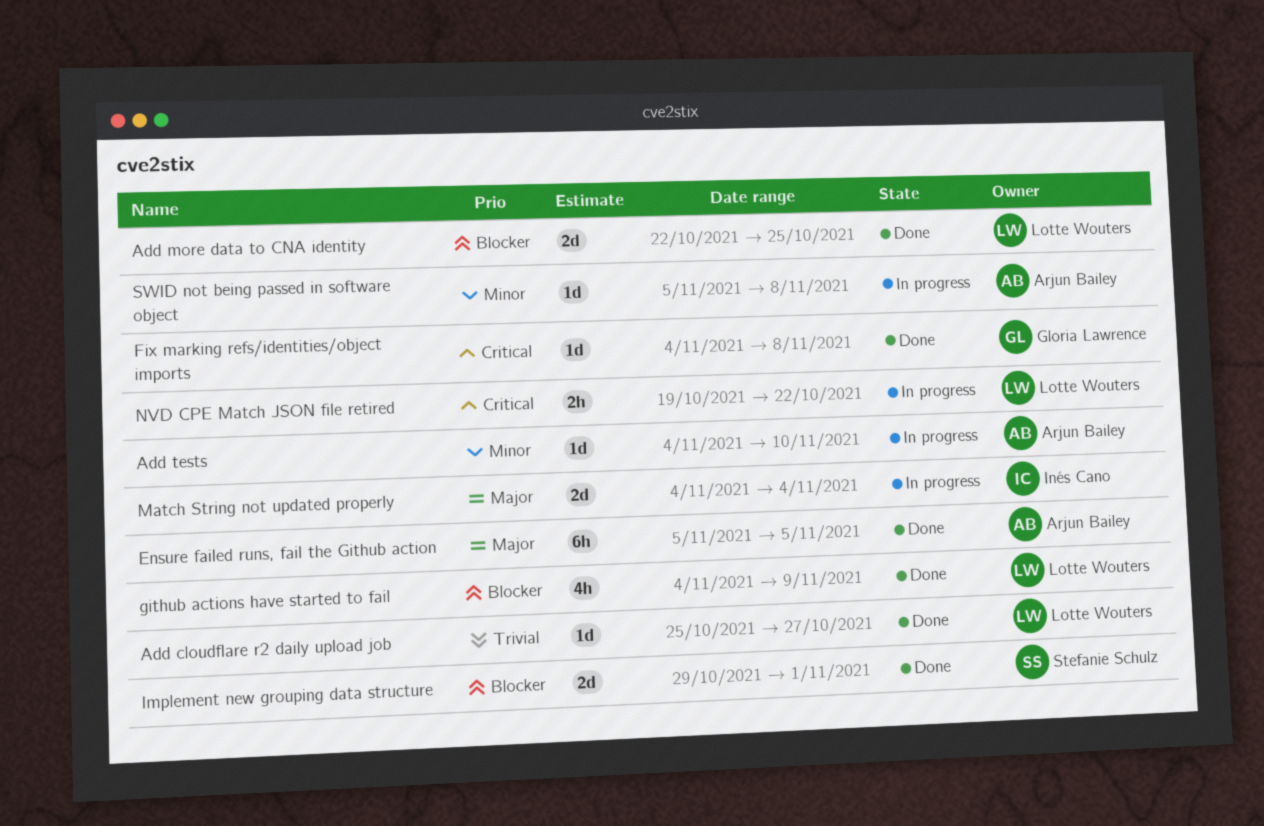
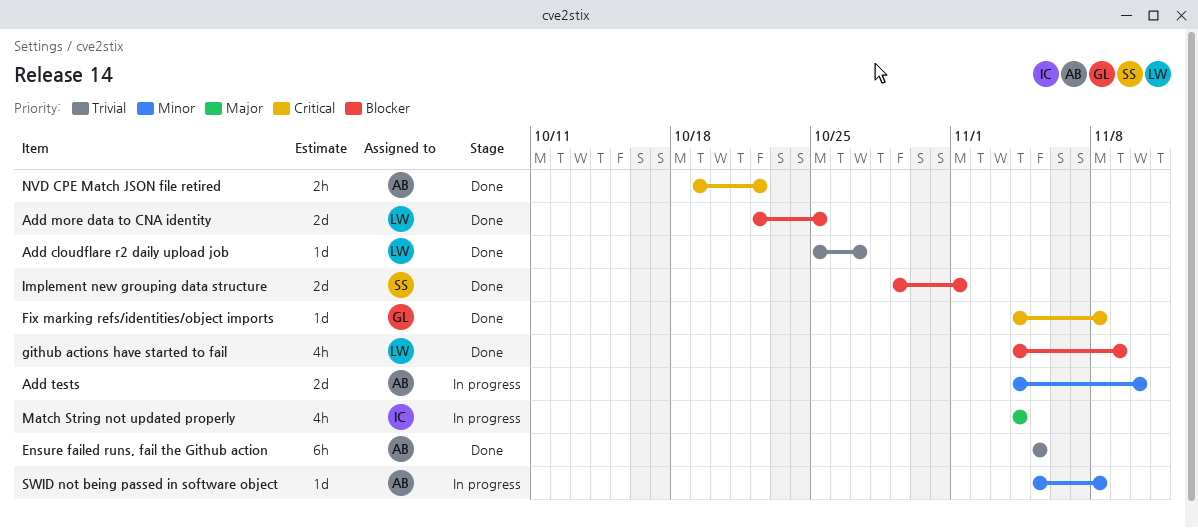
Add tests, estimate: 1d -> 2d
Ensure failed runs, fail the Github action, priority: Major -> Trivial
Match String not updated properly, estimate: 2d -> 4h
NVD CPE Match JSON file retired, status: In progress -> Done
NVD CPE Match JSON file retired, owner: Lotte Wouters -> Arjun Bailey

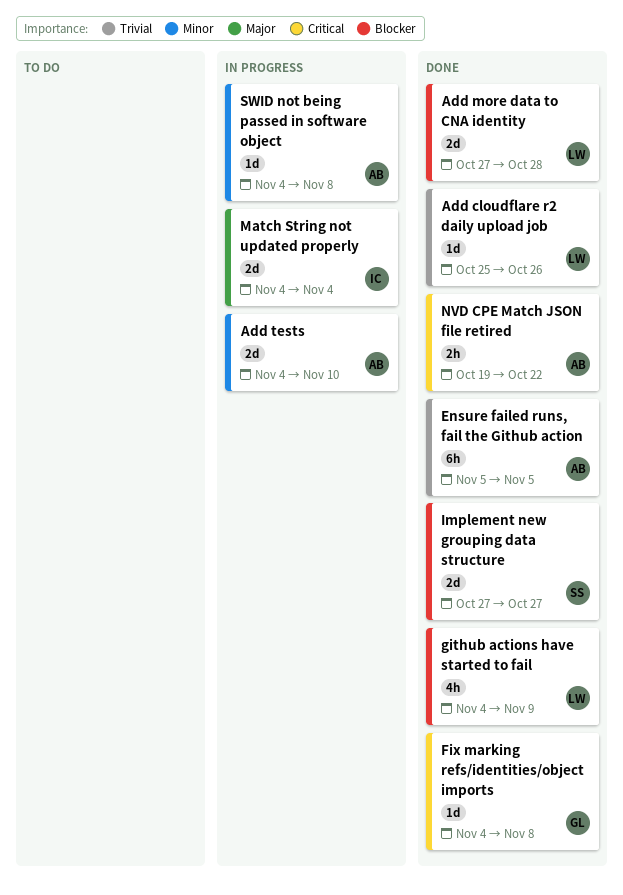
Add cloudflare r2 daily upload job, due: Oct 27 -> Oct 26
Add more data to CNA identity, start: Oct 22 -> Oct 27
Add more data to CNA identity, due: Oct 25 -> Oct 28
Implement new grouping data structure, start: Oct 29 -> Oct 27
Implement new grouping data structure, due: Nov 1 -> Oct 27
Match String not updated properly, estimate: 4h -> 2d
SWID not being passed in software object, start: Nov 5 -> Nov 4

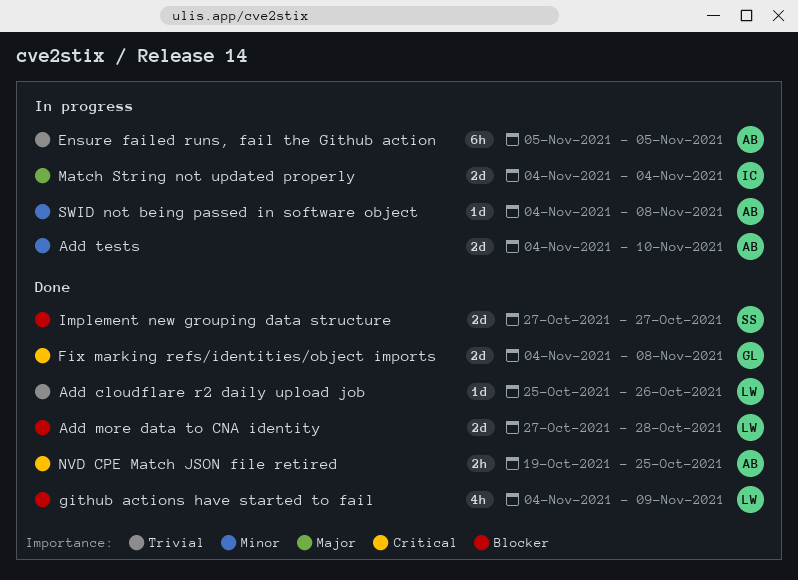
Ensure failed runs, fail the Github action, status: Done -> In progress
Fix marking refs/identities/object imports, estimate: 1d -> 2d
NVD CPE Match JSON file retired, due: Oct 22 -> Oct 25

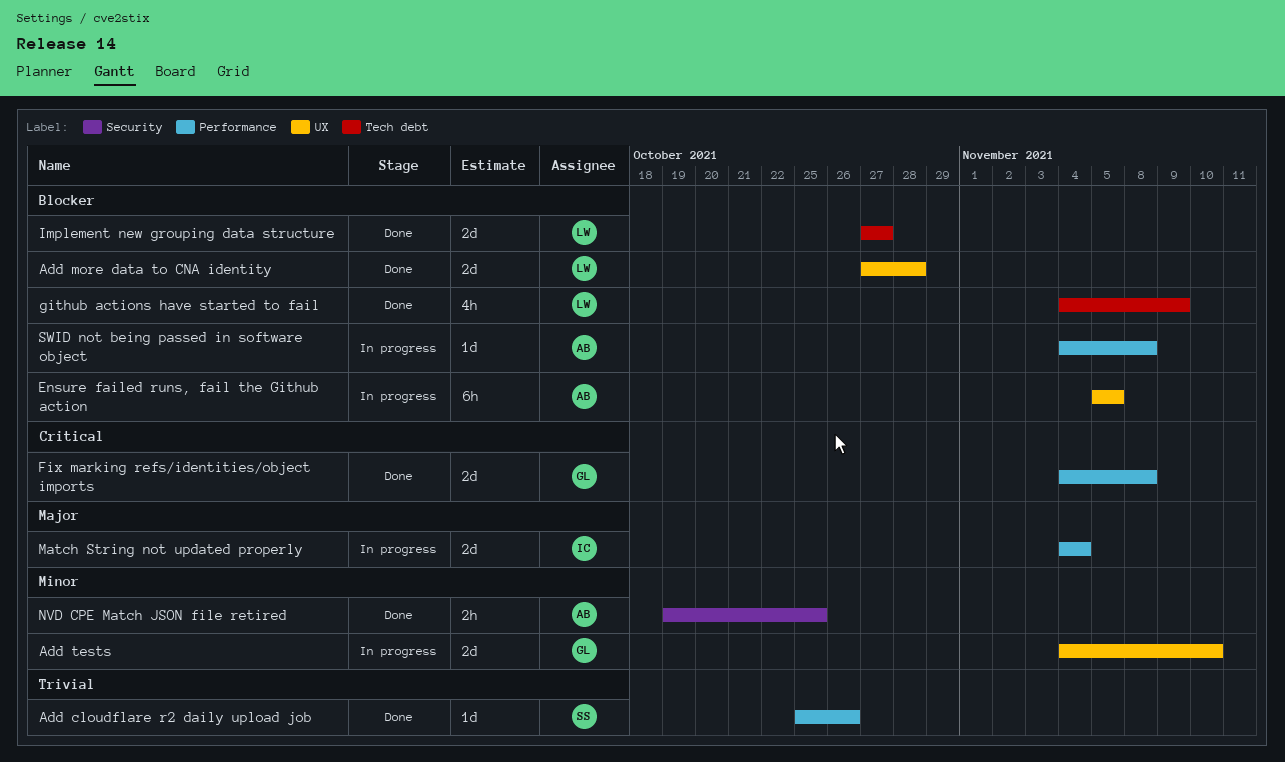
Add cloudflare r2 daily upload job, owner: LW -> SS
Add tests, owner: AB -> GL
Ensure failed runs, fail the Github action, priority: Trivial -> Blocker
Implement new grouping data structure, owner: SS -> LW
NVD CPE Match JSON file retired, priority: Critical -> Minor
SWID not being passed in software object, priority: Minor -> Blocker

